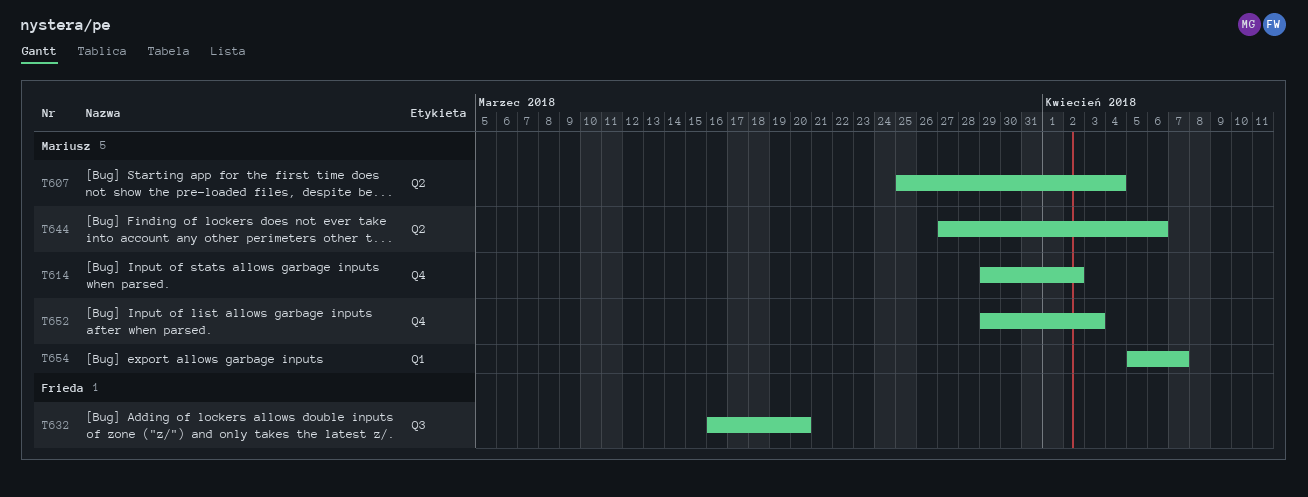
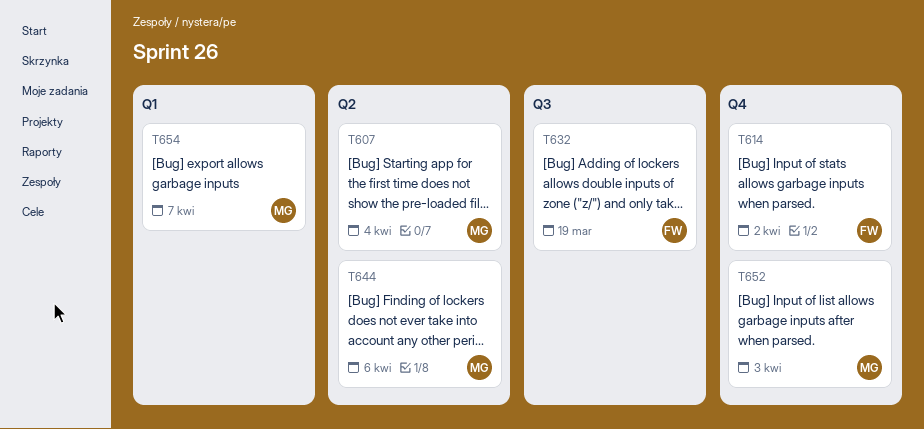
T614, owner: Mariusz -> Frieda
T632, due: Mar 20 -> Mar 19

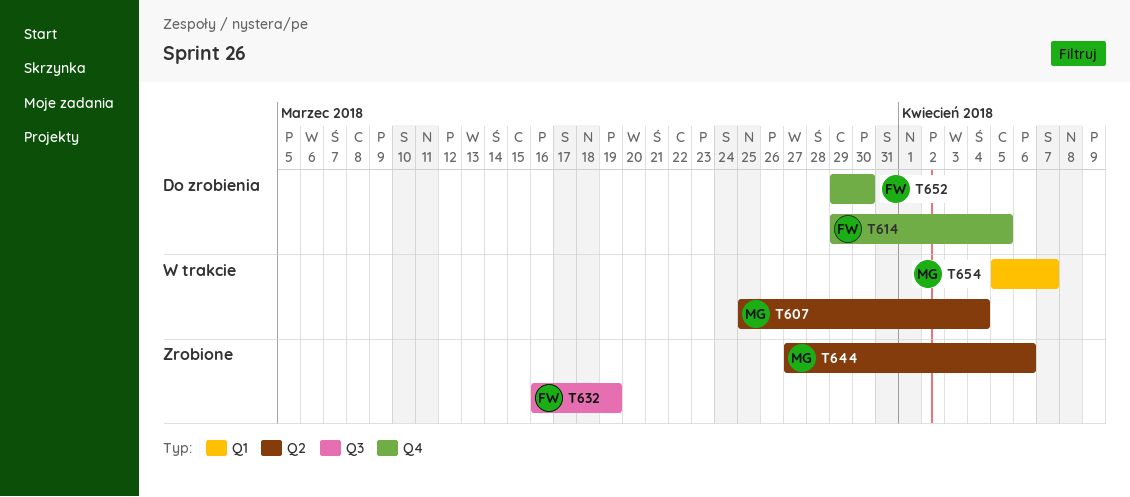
T614, due: Apr 2 -> Apr 5
T652, owner: MG -> FW
T652, due: Apr 3 -> Mar 30

